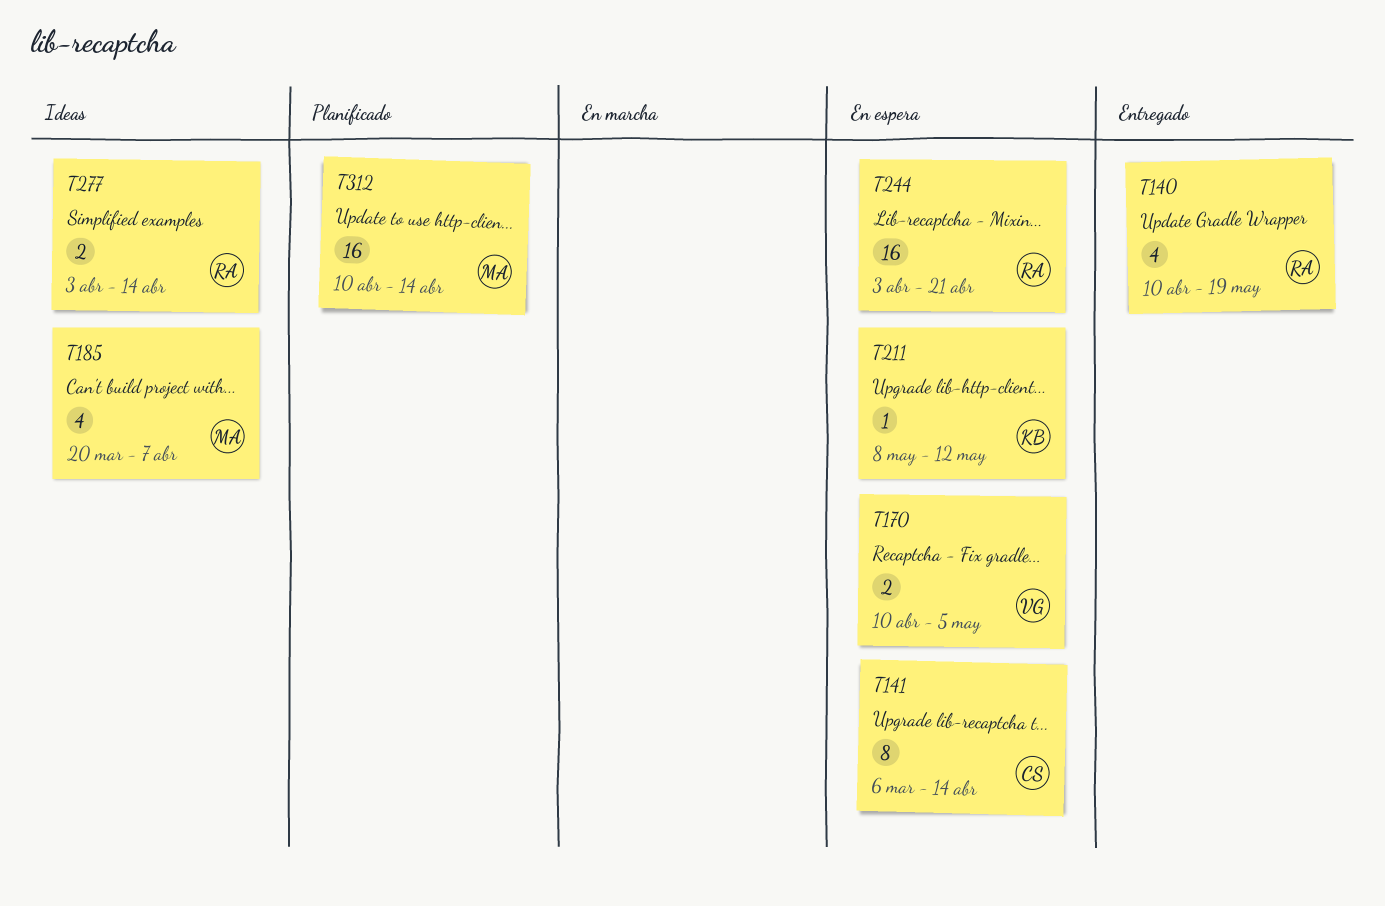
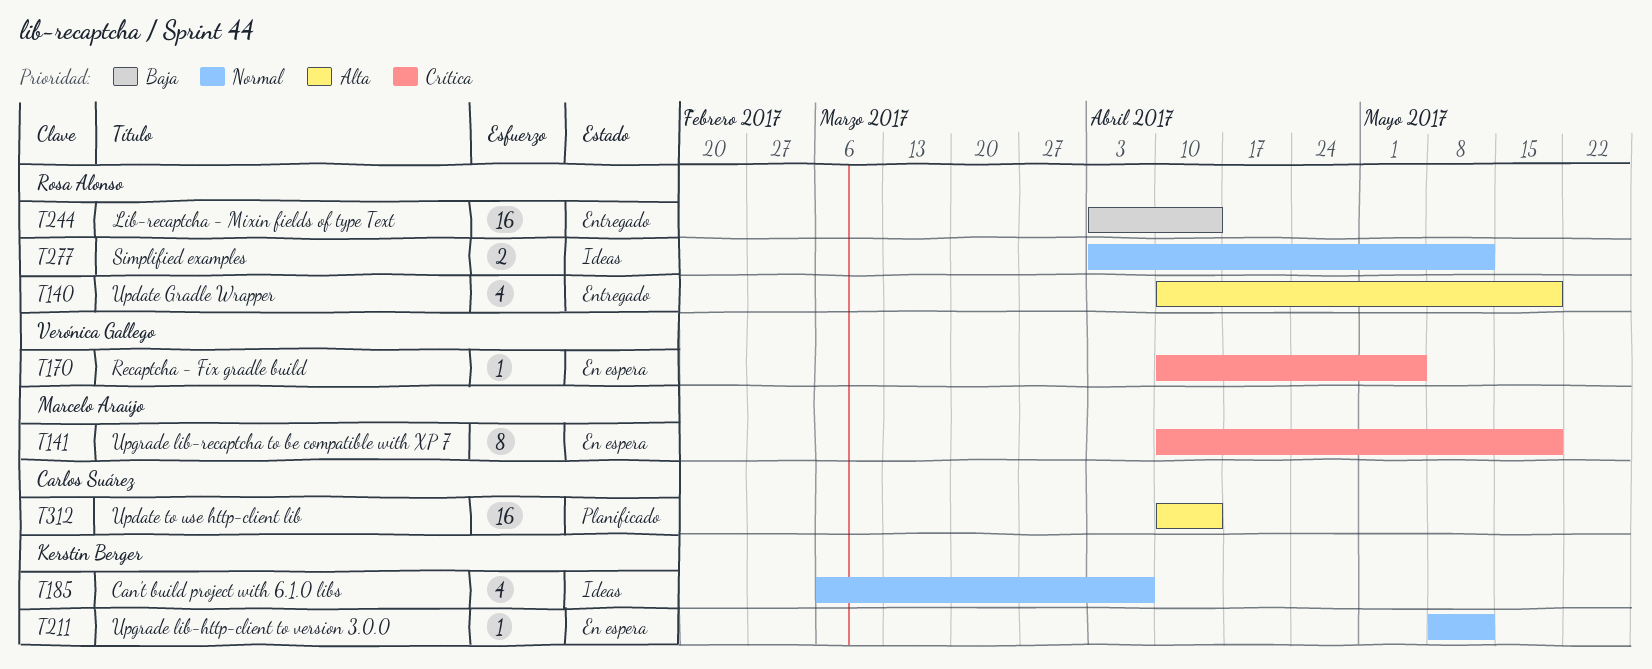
T141, owner: Carlos Suárez -> Marcelo Araújo
T141, start: Mar 6 -> Apr 10
T141, due: Apr 14 -> May 19
T170, estimate: 2 -> 1
T185, owner: Marcelo Araújo -> Kerstin Berger
T185, start: Mar 20 -> Mar 6
T244, status: En espera -> Entregado
T244, due: Apr 21 -> Apr 14
T277, due: Apr 14 -> May 12
T312, owner: Marcelo Araújo -> Carlos Suárez

